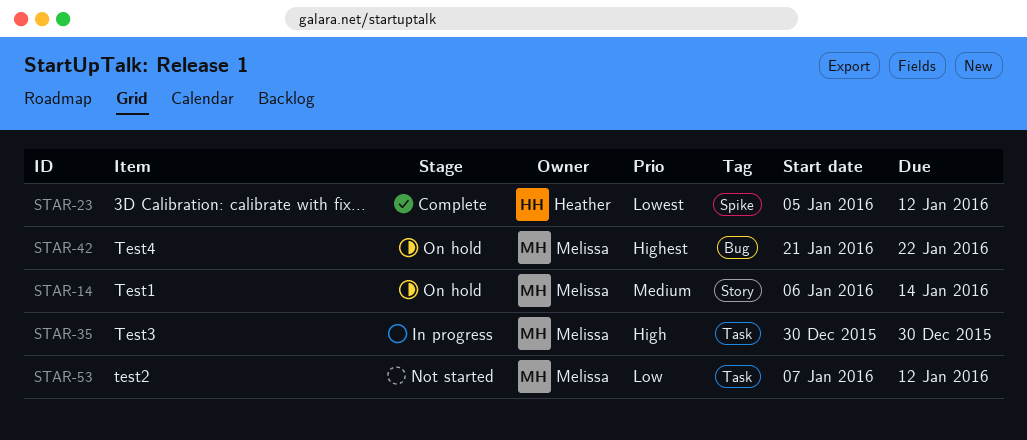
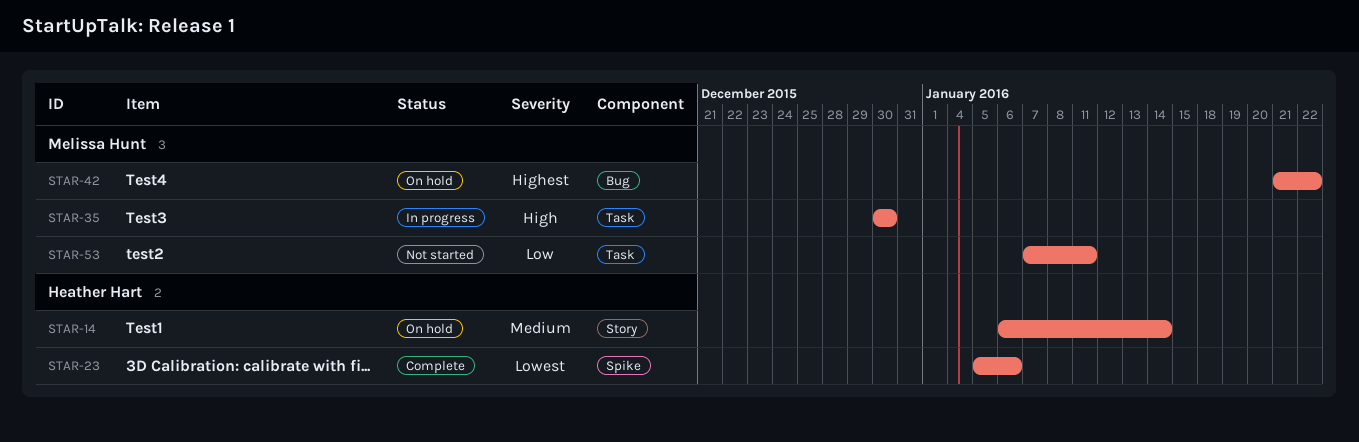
STAR-14, owner: Melissa Hunt -> Heather Hart
STAR-23, due: Jan 12 -> Jan 6
STAR-53, due: Jan 12 -> Jan 11

